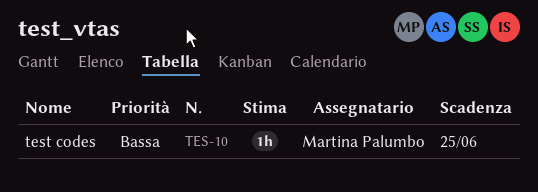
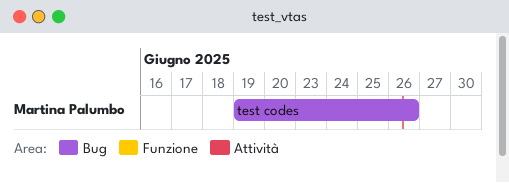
test codes, due: Jun 25 -> Jun 26

